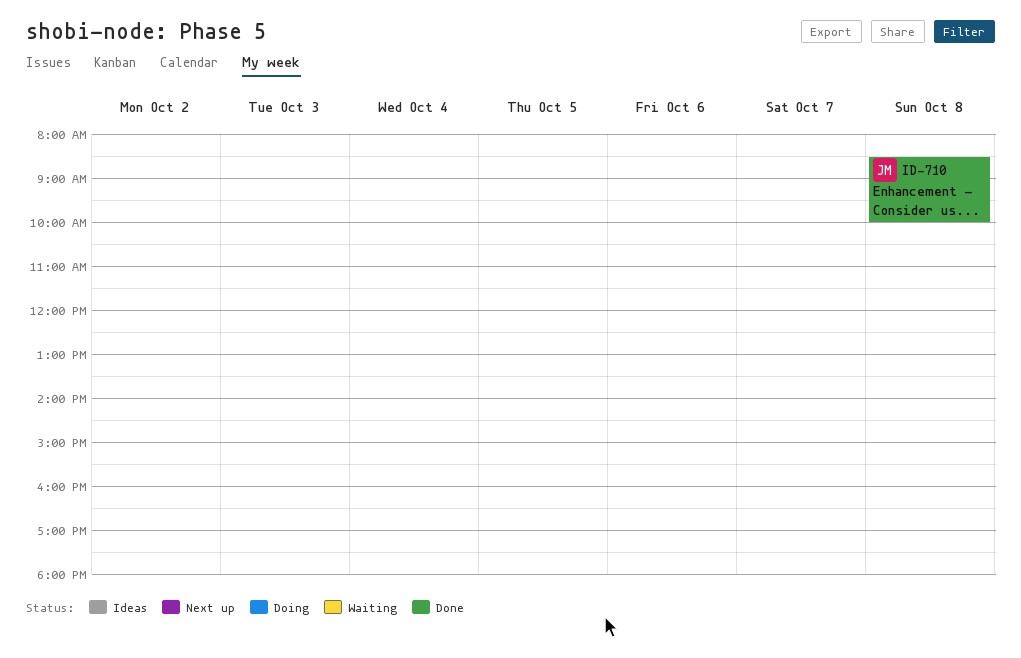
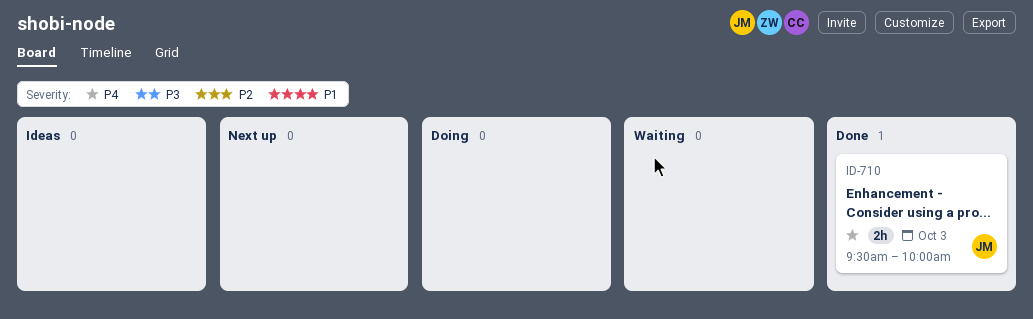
ID-710, day: Oct 8 -> Oct 3
ID-710, begins: 08:30 -> 09:30

